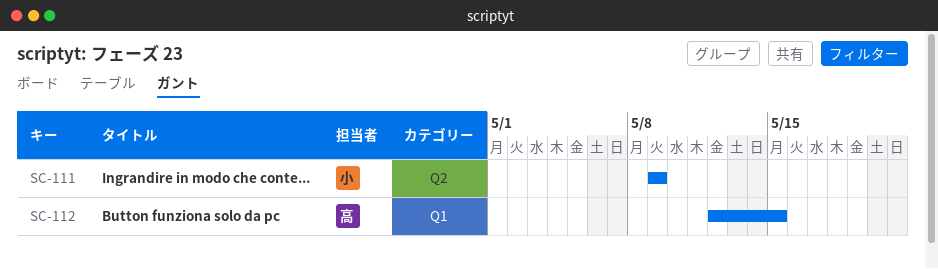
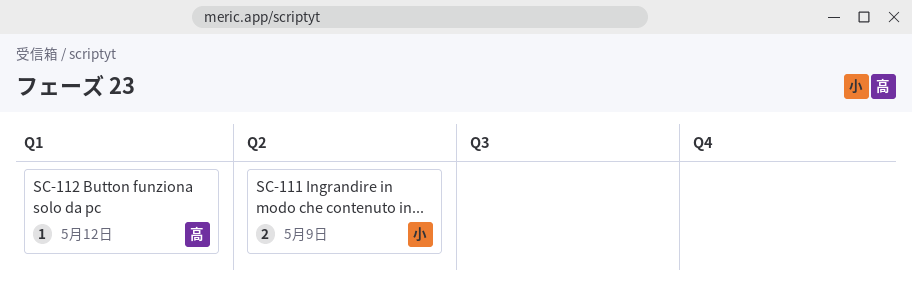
SC-112, due: May 15 -> May 12

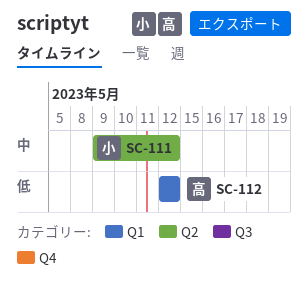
SC-111, due: May 9 -> May 12

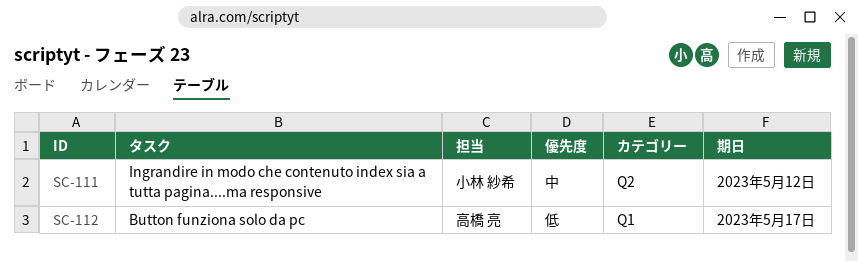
SC-112, due: May 12 -> May 17

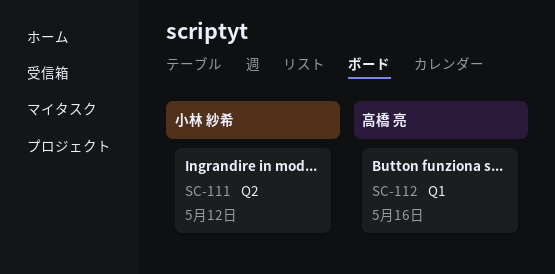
SC-112, due: May 17 -> May 16

